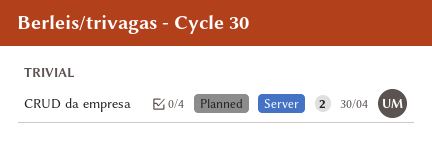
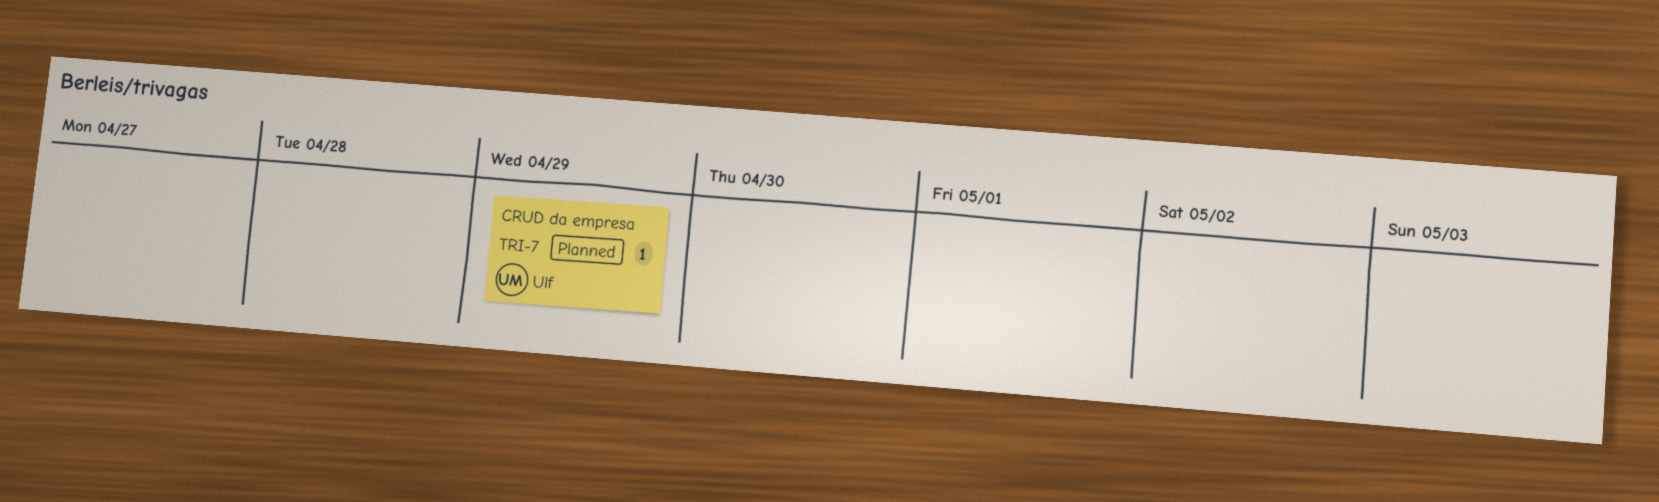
CRUD da empresa, estimate: 2 -> 1
CRUD da empresa, due: Apr 30 -> Apr 29

